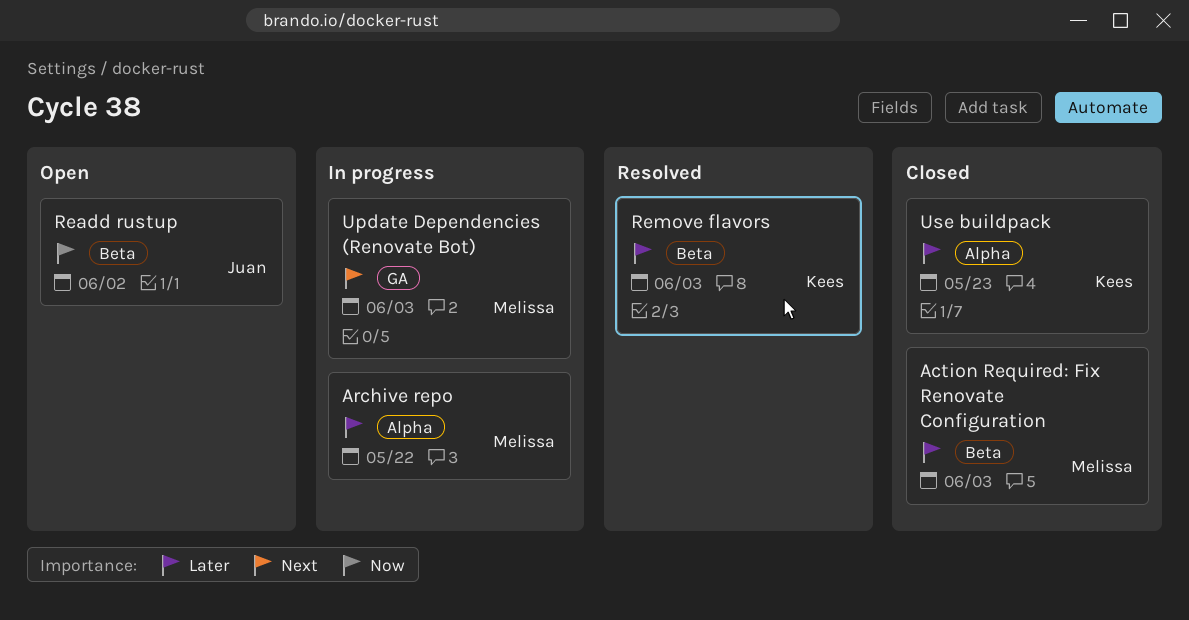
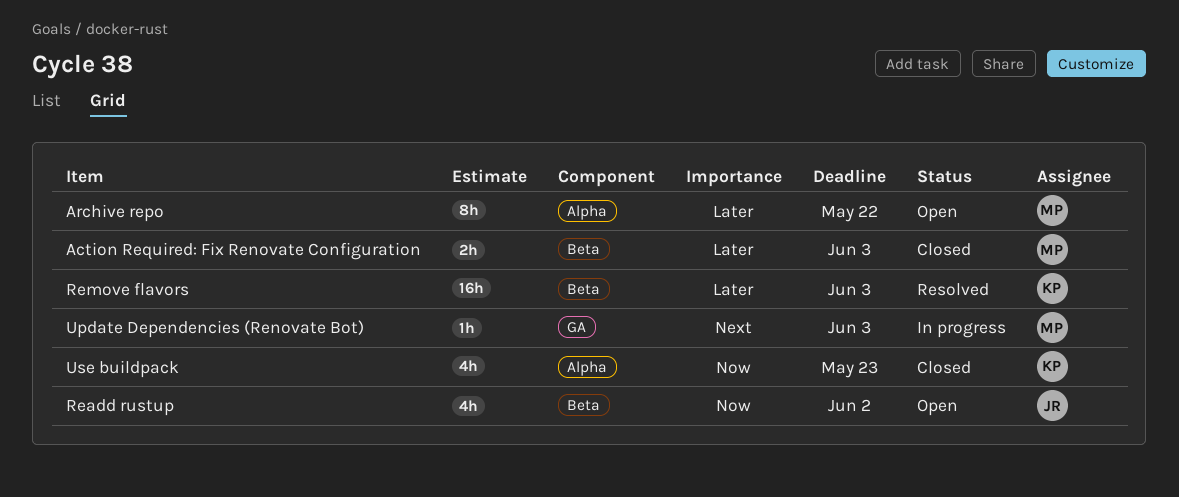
Archive repo, status: In progress -> Open
Use buildpack, priority: Later -> Now

